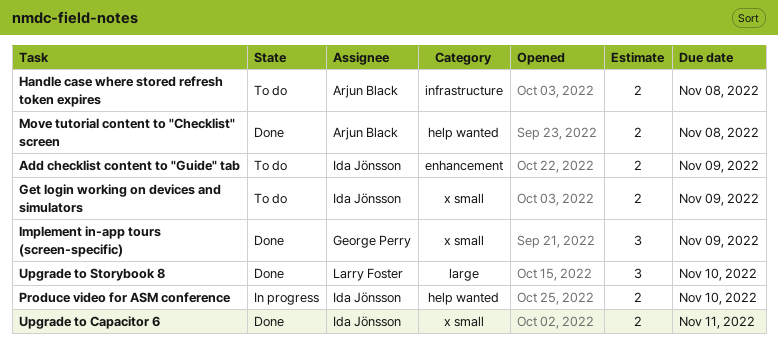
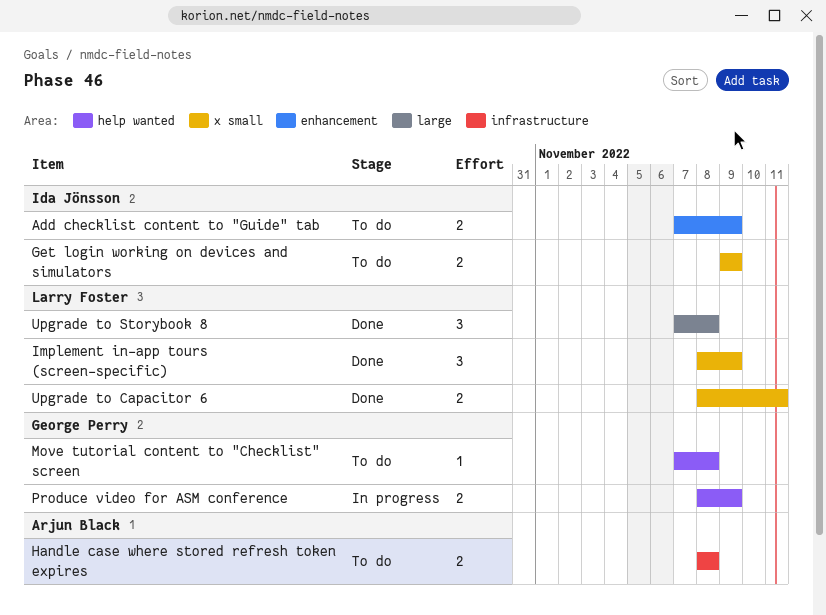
Implement in-app tours (screen-specific), owner: George Perry -> Larry Foster
Move tutorial content to "Checklist" screen, status: Done -> To do
Move tutorial content to "Checklist" screen, owner: Arjun Black -> George Perry
Move tutorial content to "Checklist" screen, estimate: 2 -> 1
Produce video for ASM conference, owner: Ida Jönsson -> George Perry
Produce video for ASM conference, due: Nov 10 -> Nov 9
Upgrade to Capacitor 6, owner: Ida Jönsson -> Larry Foster
Upgrade to Storybook 8, due: Nov 10 -> Nov 8

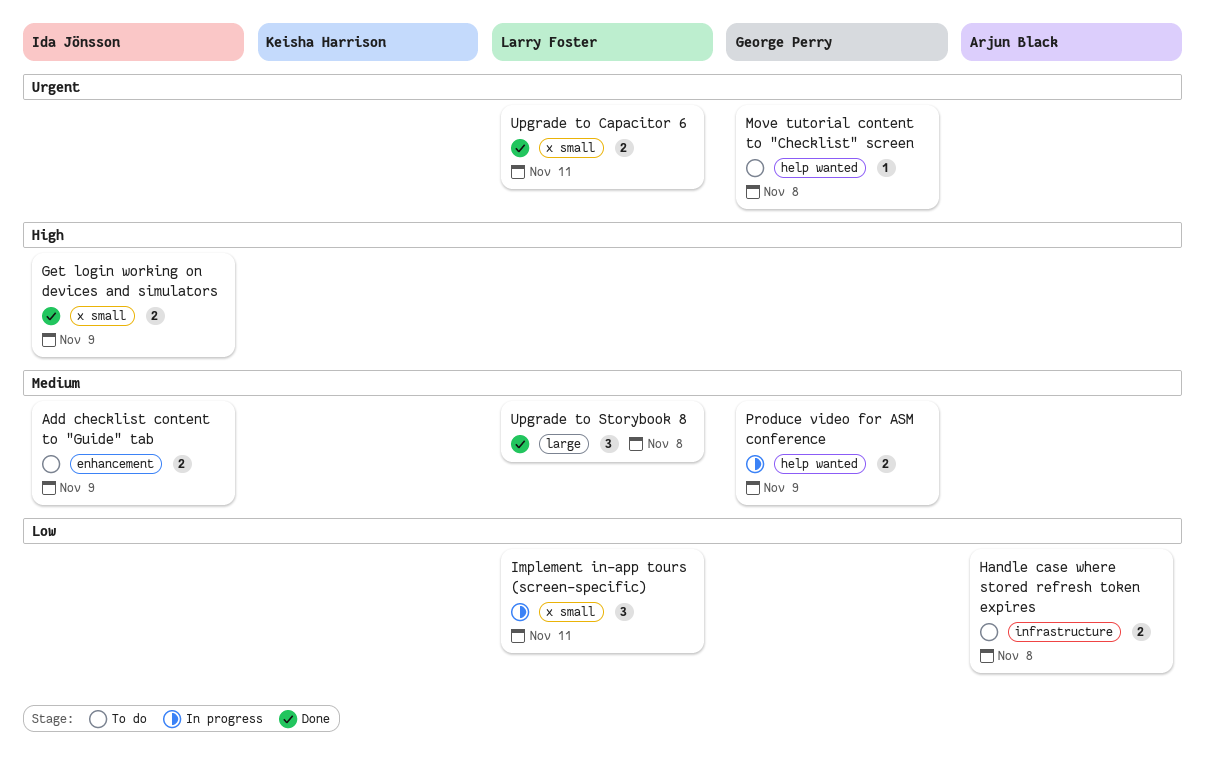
Get login working on devices and simulators, status: To do -> Done
Implement in-app tours (screen-specific), status: Done -> In progress
Implement in-app tours (screen-specific), due: Nov 9 -> Nov 11

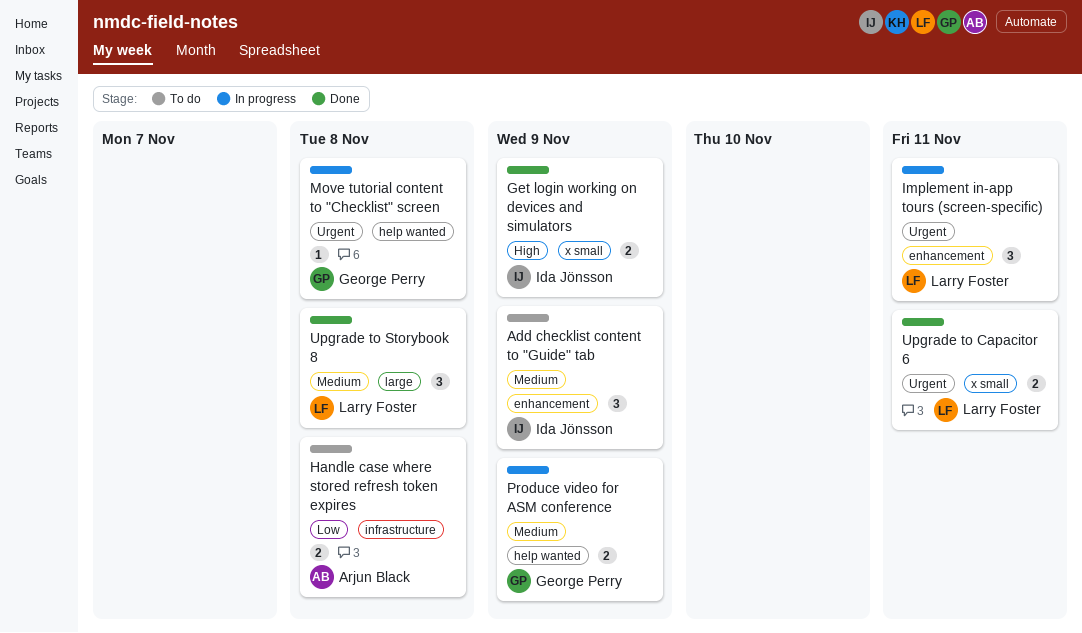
Add checklist content to "Guide" tab, estimate: 2 -> 3
Implement in-app tours (screen-specific), priority: Low -> Urgent
Implement in-app tours (screen-specific), label: x small -> enhancement
Move tutorial content to "Checklist" screen, status: To do -> In progress

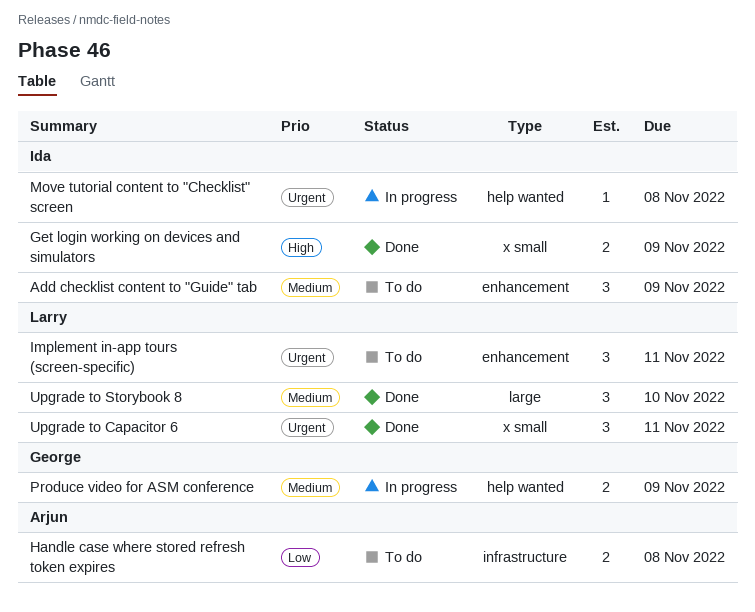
Implement in-app tours (screen-specific), status: In progress -> To do
Move tutorial content to "Checklist" screen, owner: George Perry -> Ida Jönsson
Upgrade to Capacitor 6, estimate: 2 -> 3
Upgrade to Storybook 8, due: Nov 8 -> Nov 10

